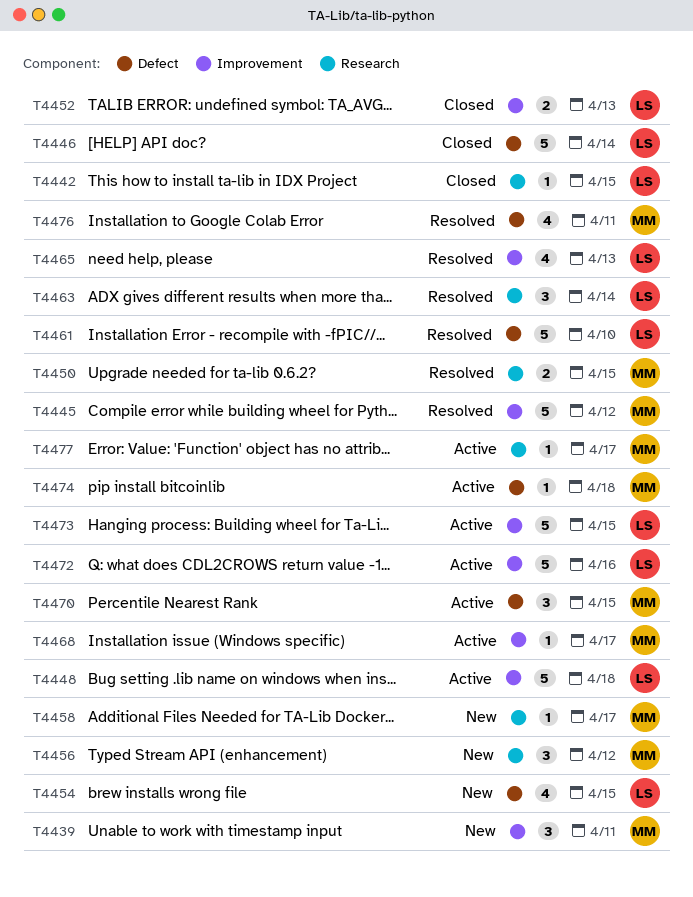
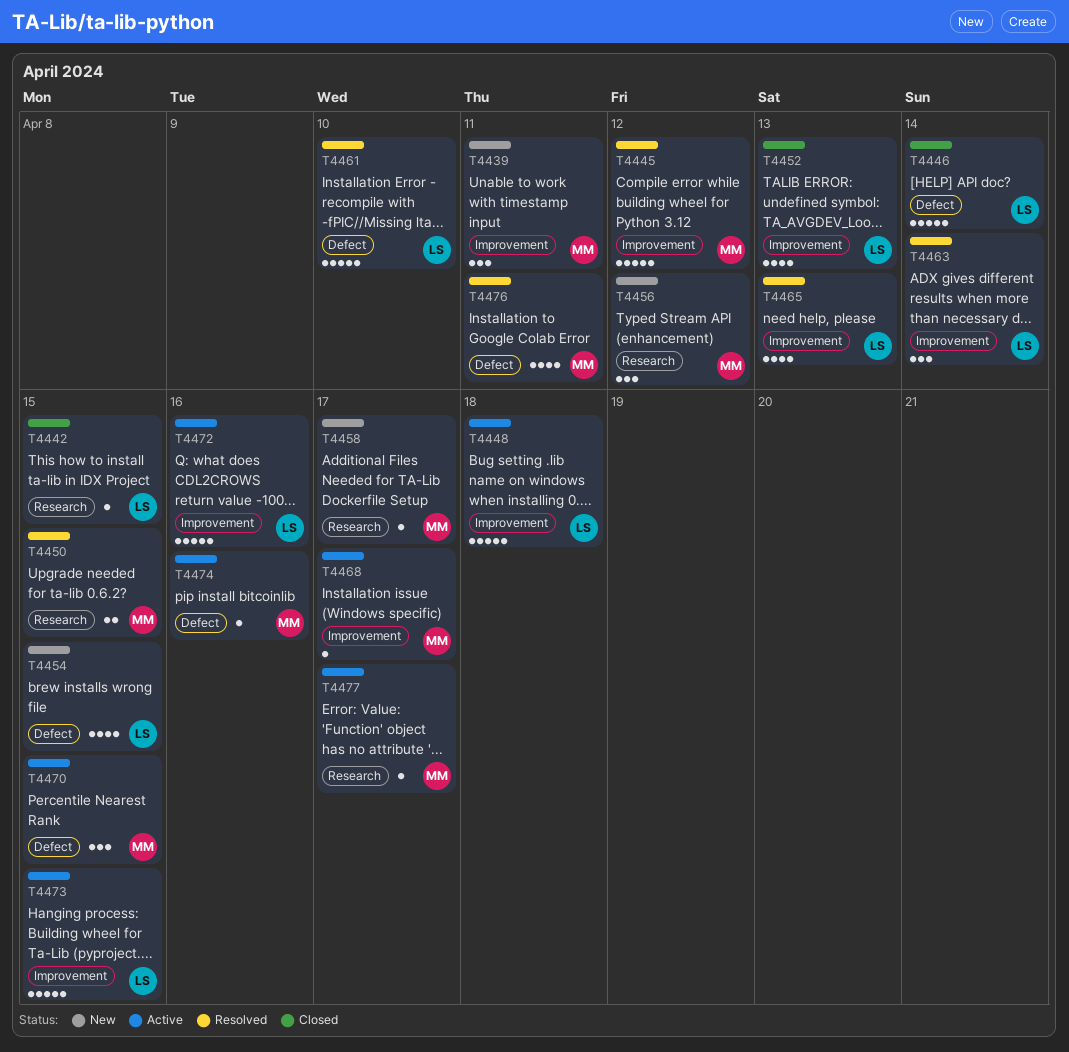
T4452, estimate: 2 -> 4
T4463, label: Research -> Improvement
T4474, due: Apr 18 -> Apr 16

